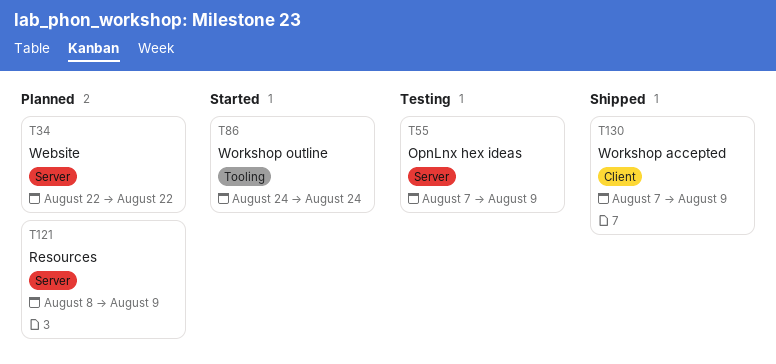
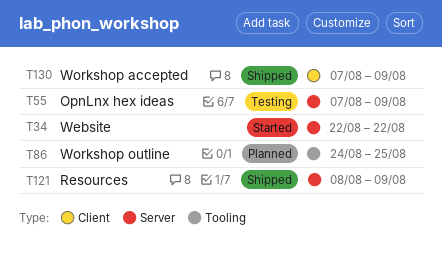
T34, status: Planned -> Started
T86, status: Started -> Planned
T86, due: Aug 24 -> Aug 25
T121, status: Planned -> Shipped

